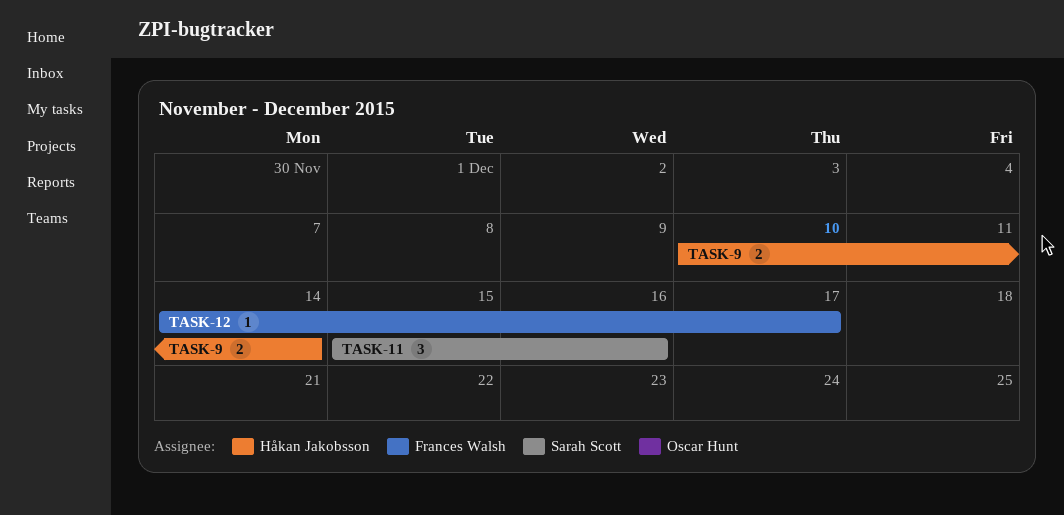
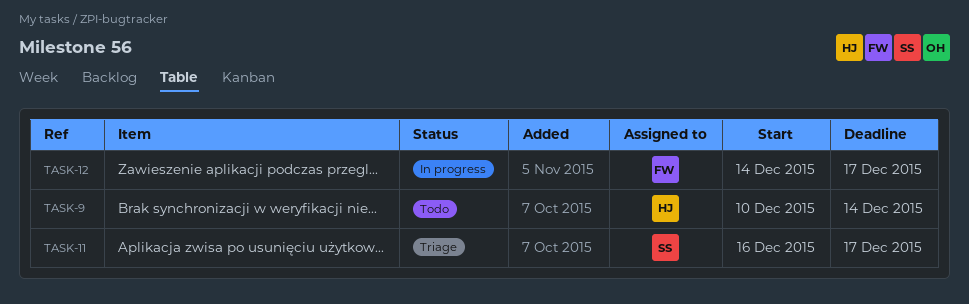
TASK-11, start: Dec 15 -> Dec 16
TASK-11, due: Dec 16 -> Dec 17

